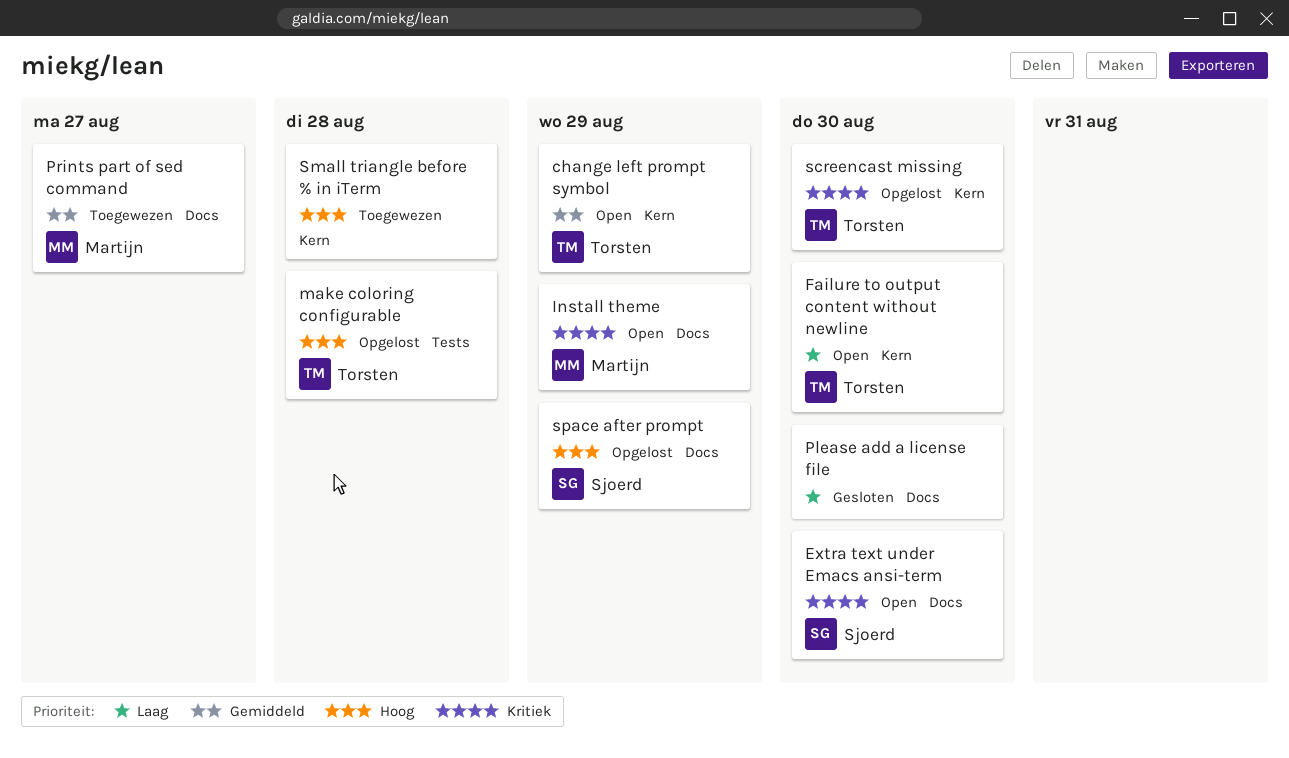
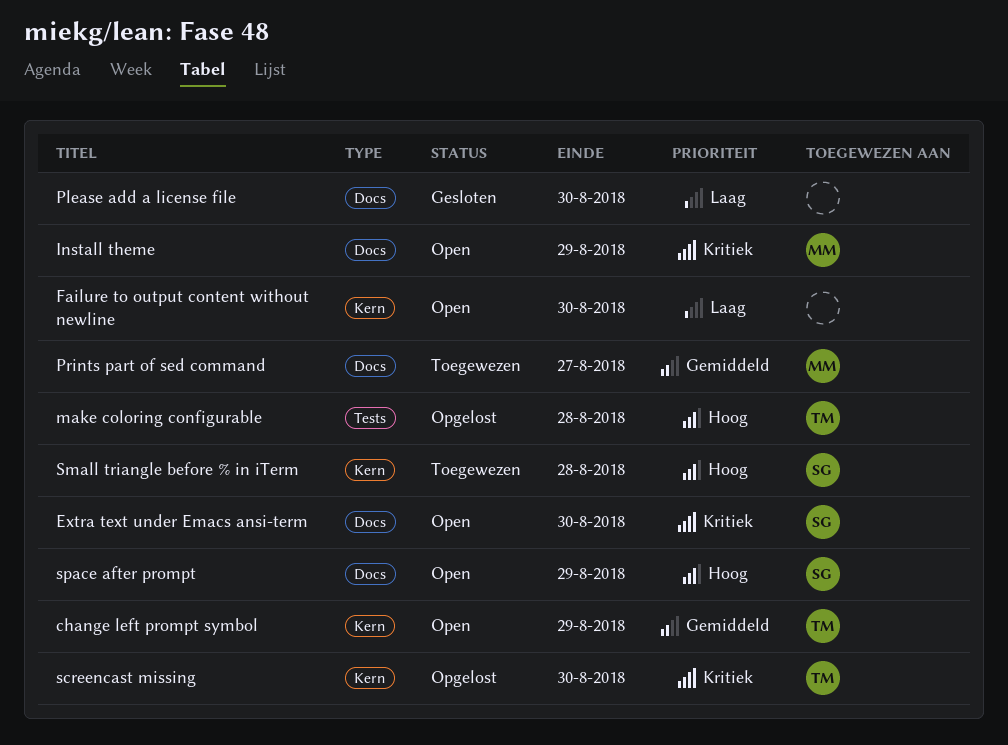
Failure to output content without newline, owner: Torsten -> none
Small triangle before % in iTerm, owner: none -> Sjoerd
space after prompt, status: Opgelost -> Open

